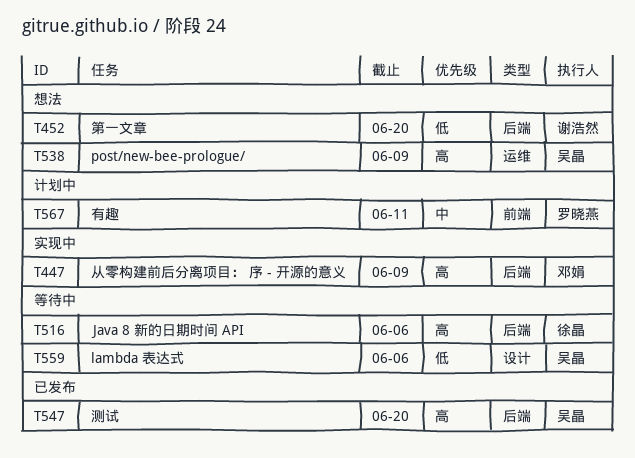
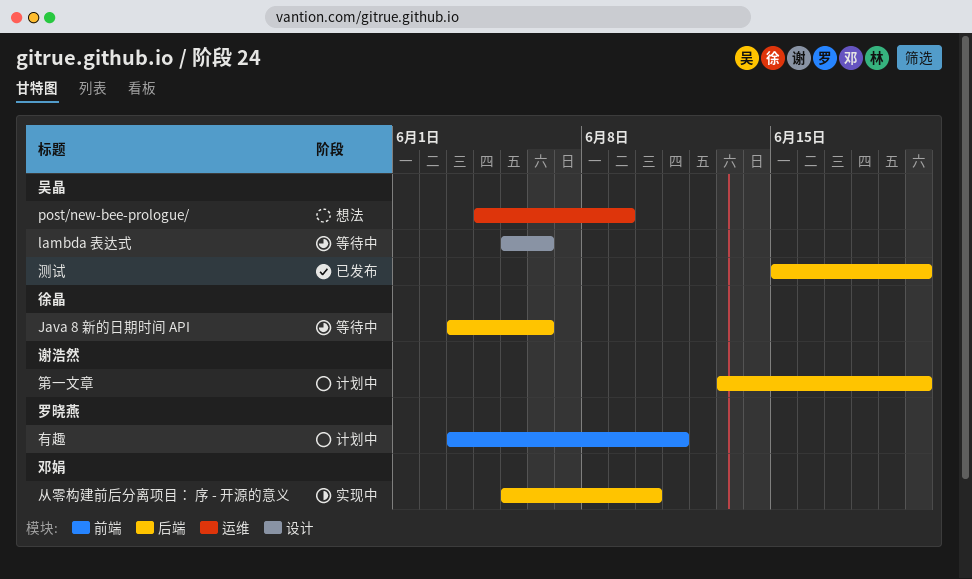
从零构建前后分离项目： 序 - 开源的意义, due: Jun 9 -> Jun 10
第一文章, status: 想法 -> 计划中

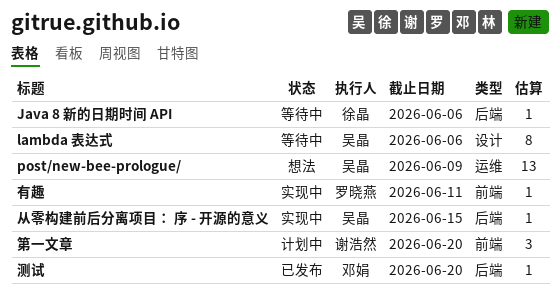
从零构建前后分离项目： 序 - 开源的意义, owner: 邓娟 -> 吴晶
从零构建前后分离项目： 序 - 开源的意义, due: Jun 10 -> Jun 15
有趣, status: 计划中 -> 实现中
测试, owner: 吴晶 -> 邓娟
第一文章, label: 后端 -> 前端

